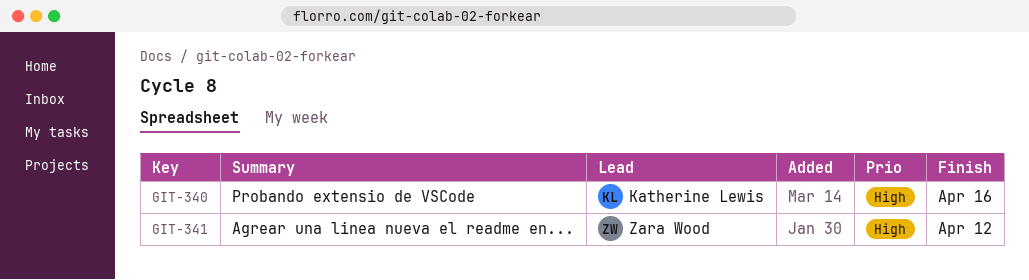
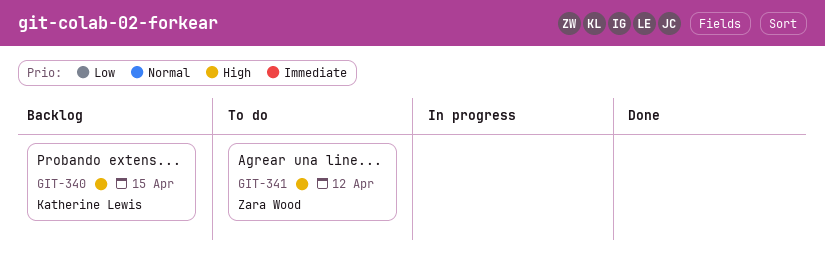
GIT-340, due: Apr 16 -> Apr 15

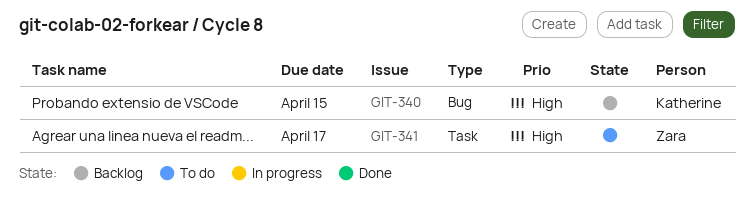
GIT-341, due: Apr 12 -> Apr 17

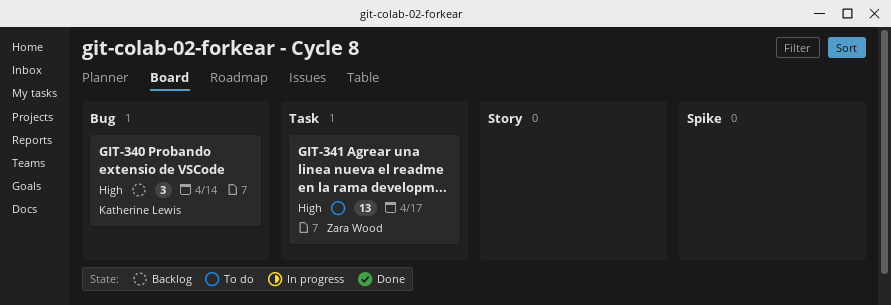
GIT-340, due: Apr 15 -> Apr 14

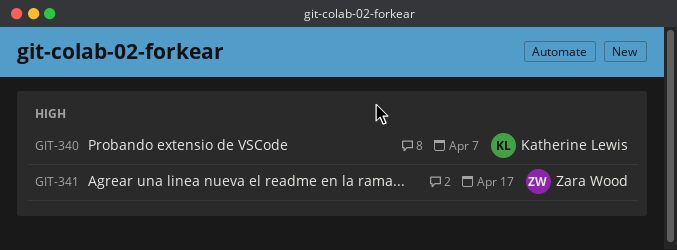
GIT-340, due: Apr 14 -> Apr 7

